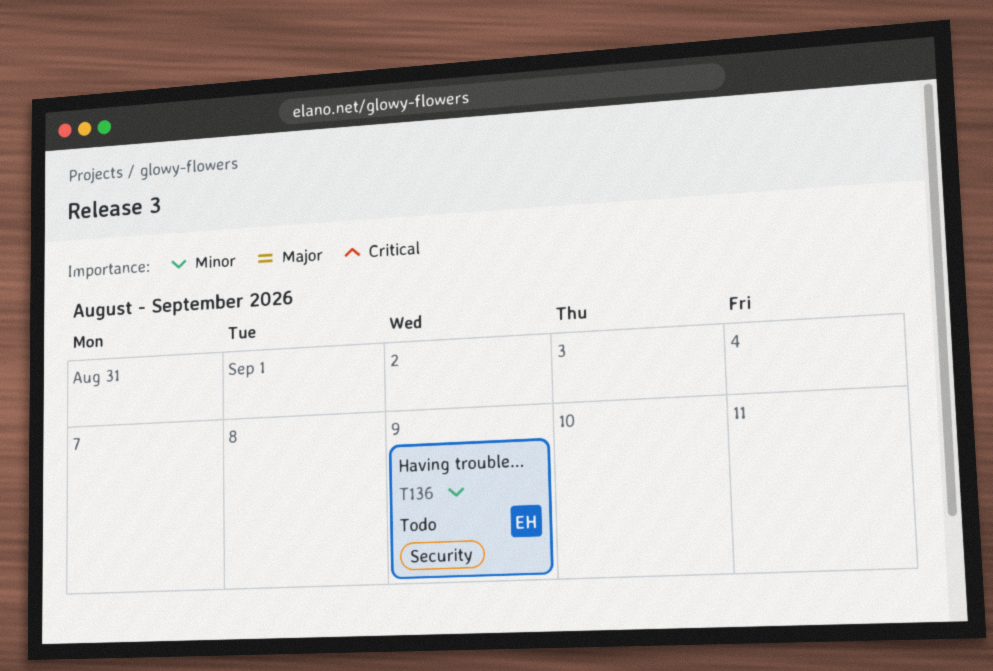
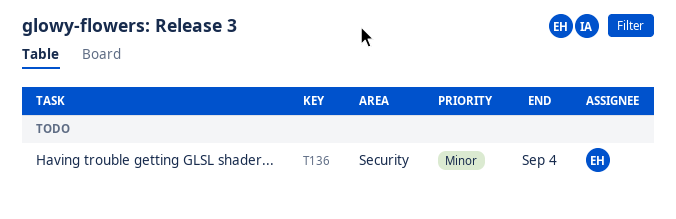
T136, due: Sep 9 -> Sep 4

